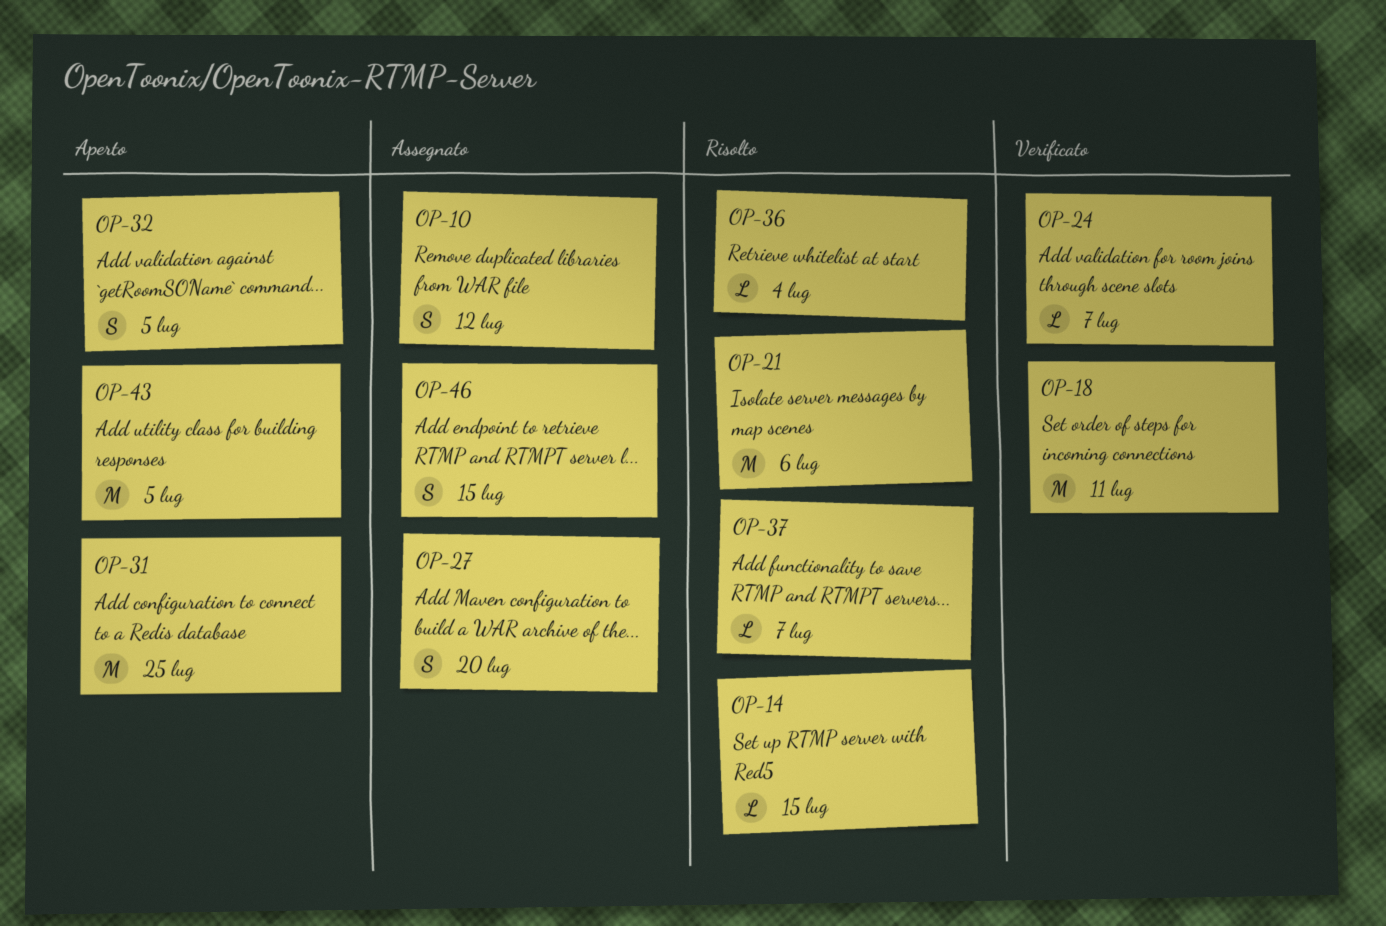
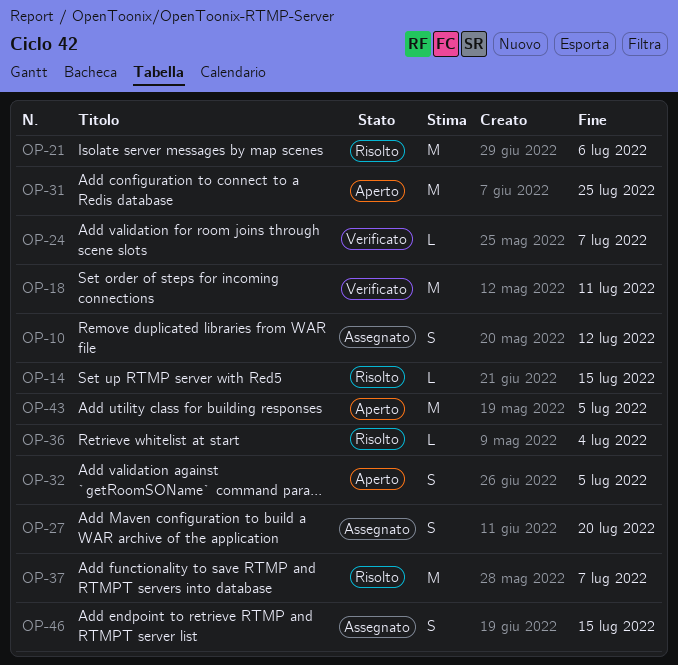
OP-37, estimate: L -> M

